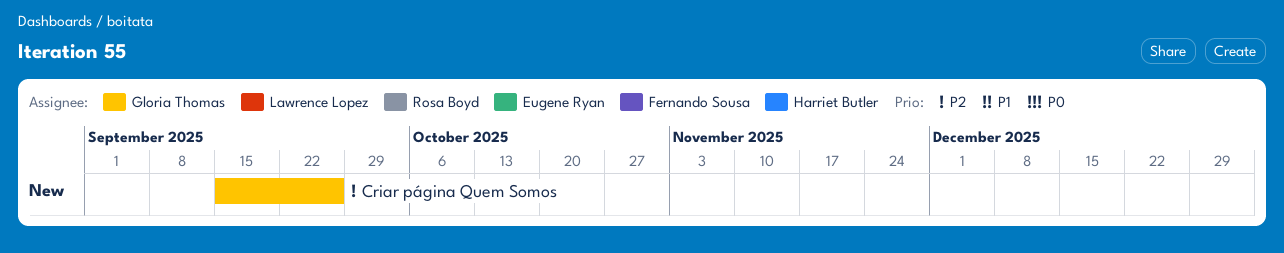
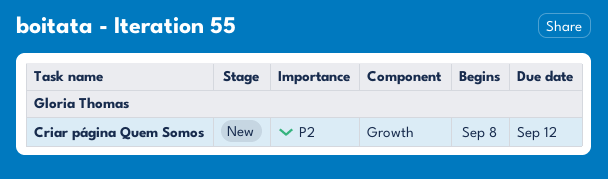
Criar página Quem Somos, start: Sep 15 -> Sep 8
Criar página Quem Somos, due: Sep 26 -> Sep 12

